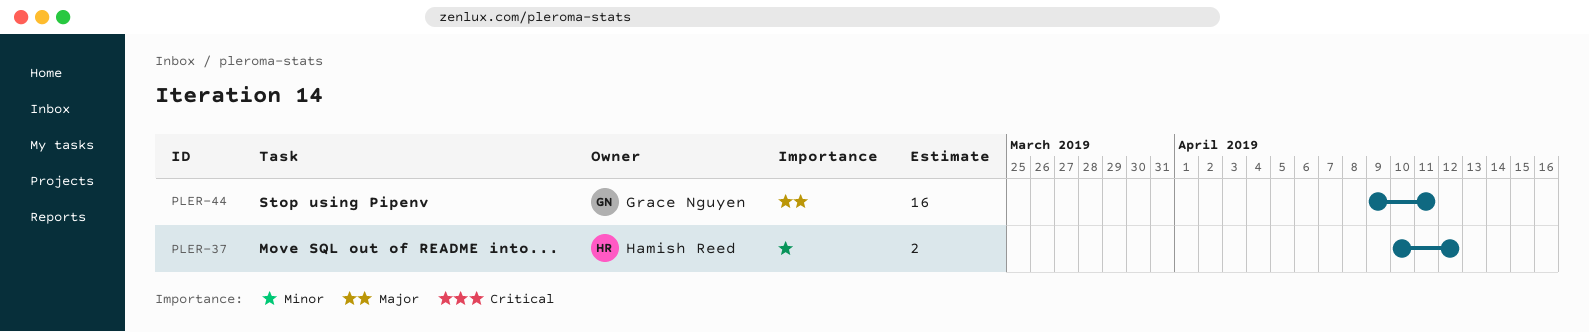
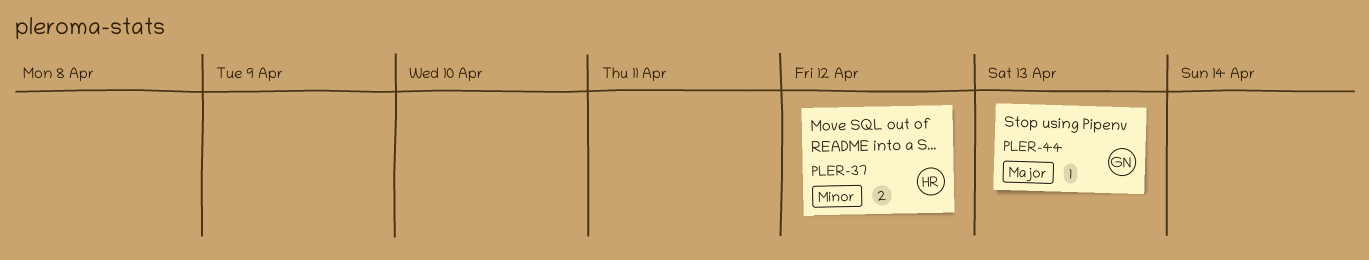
PLER-44, estimate: 16 -> 1
PLER-44, due: Apr 11 -> Apr 13

